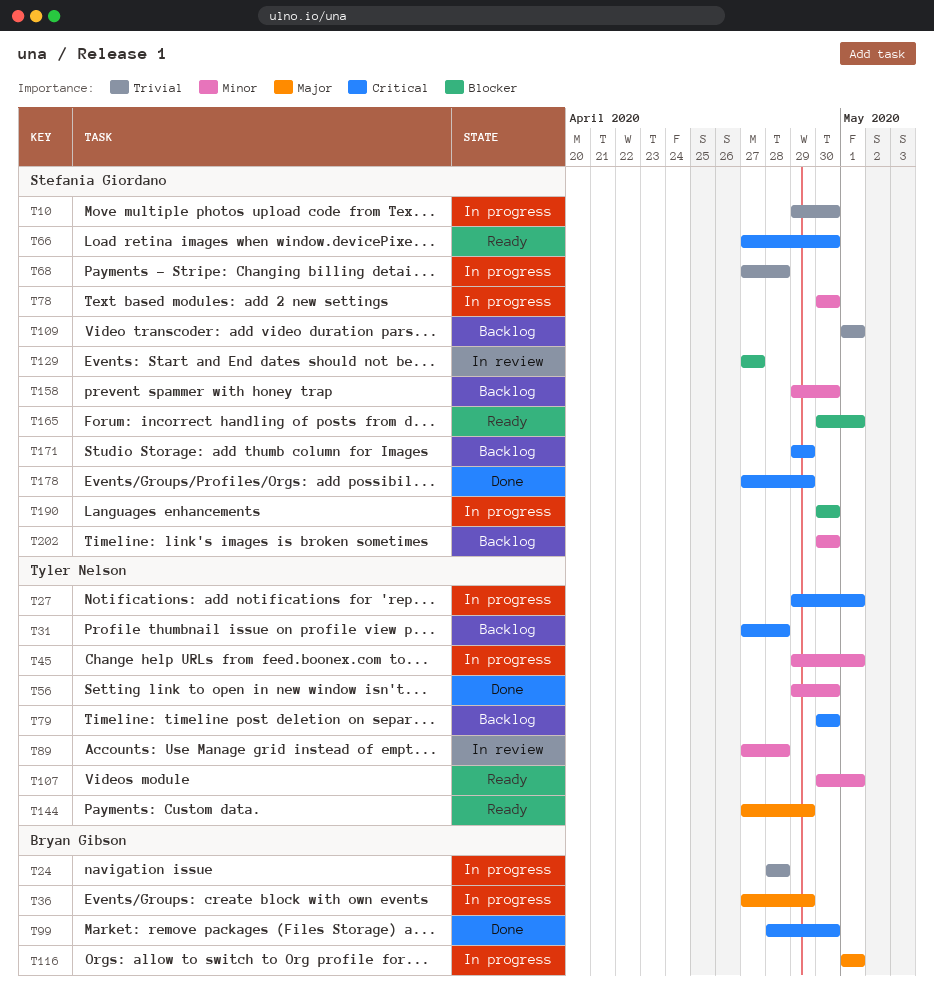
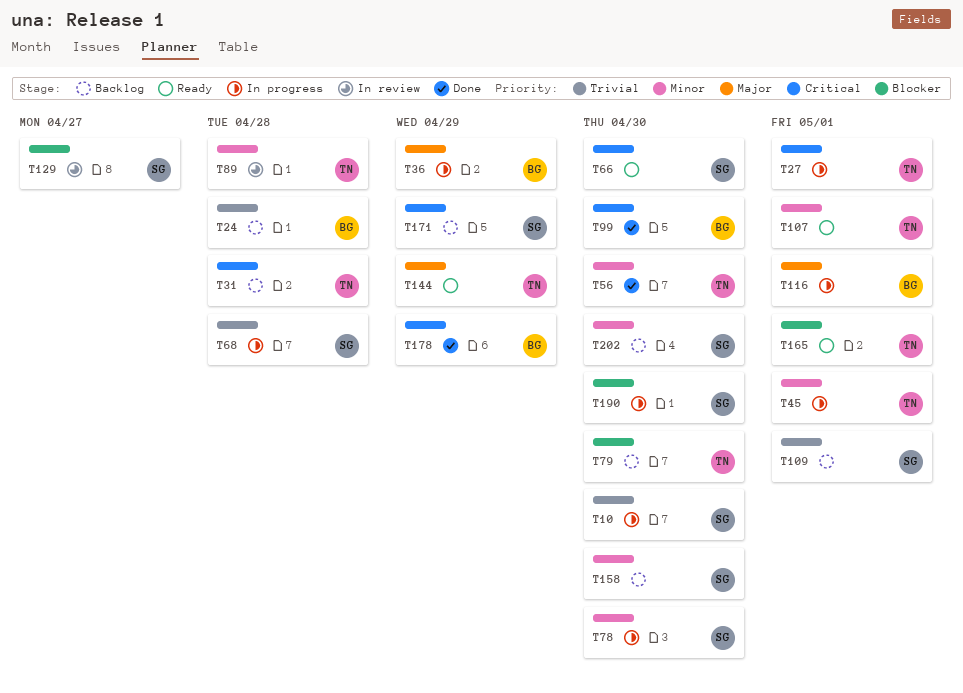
T24, status: In progress -> Backlog
T79, priority: Critical -> Blocker
T165, owner: Stefania Giordano -> Tyler Nelson
T178, owner: Stefania Giordano -> Bryan Gibson

